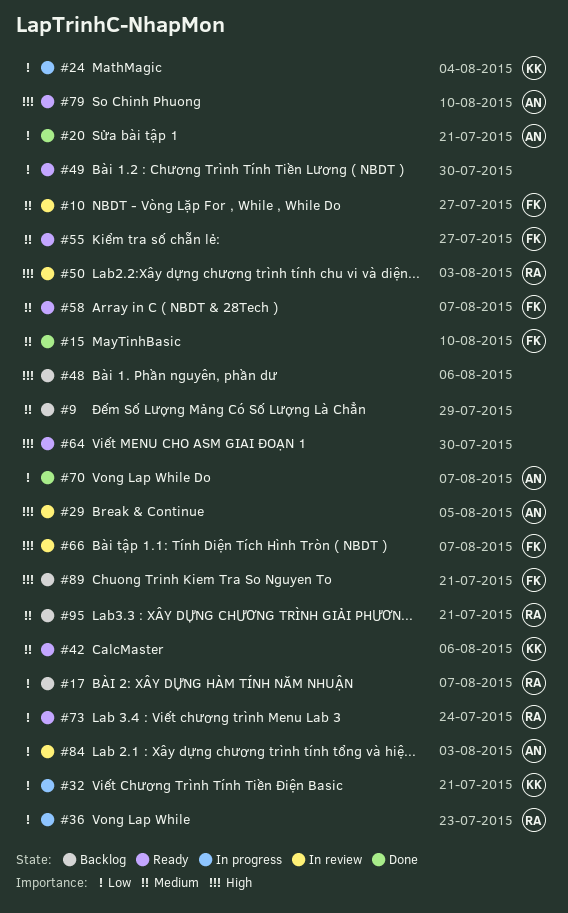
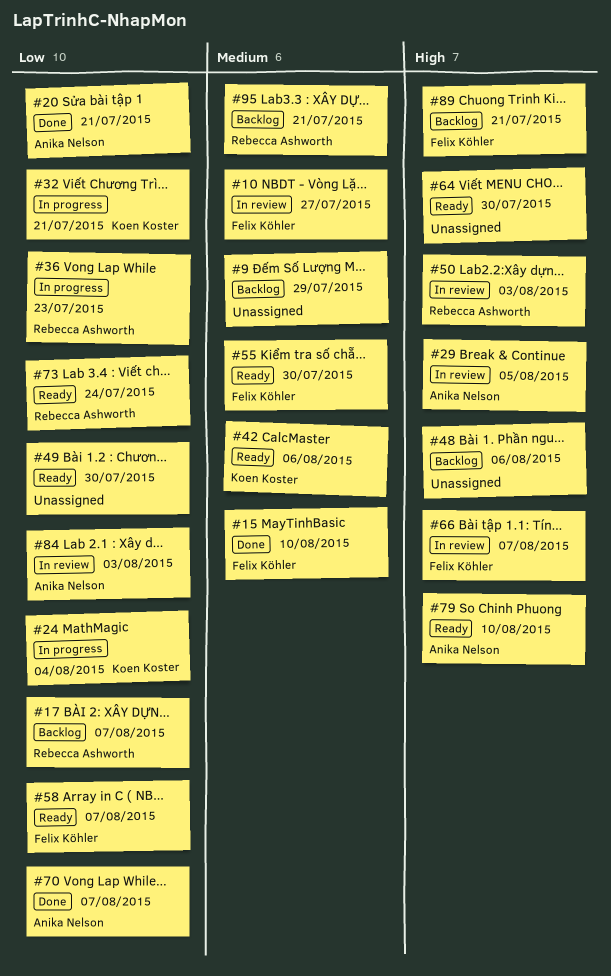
#55, due: Jul 27 -> Jul 30
#58, priority: Medium -> Low

